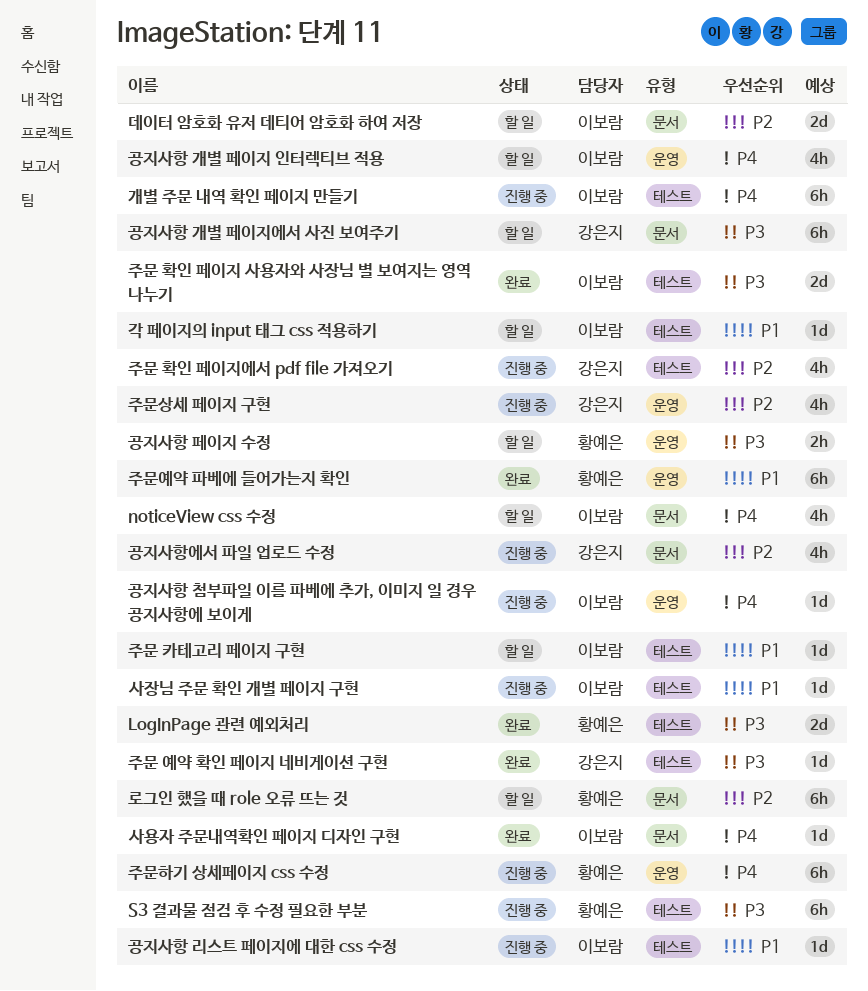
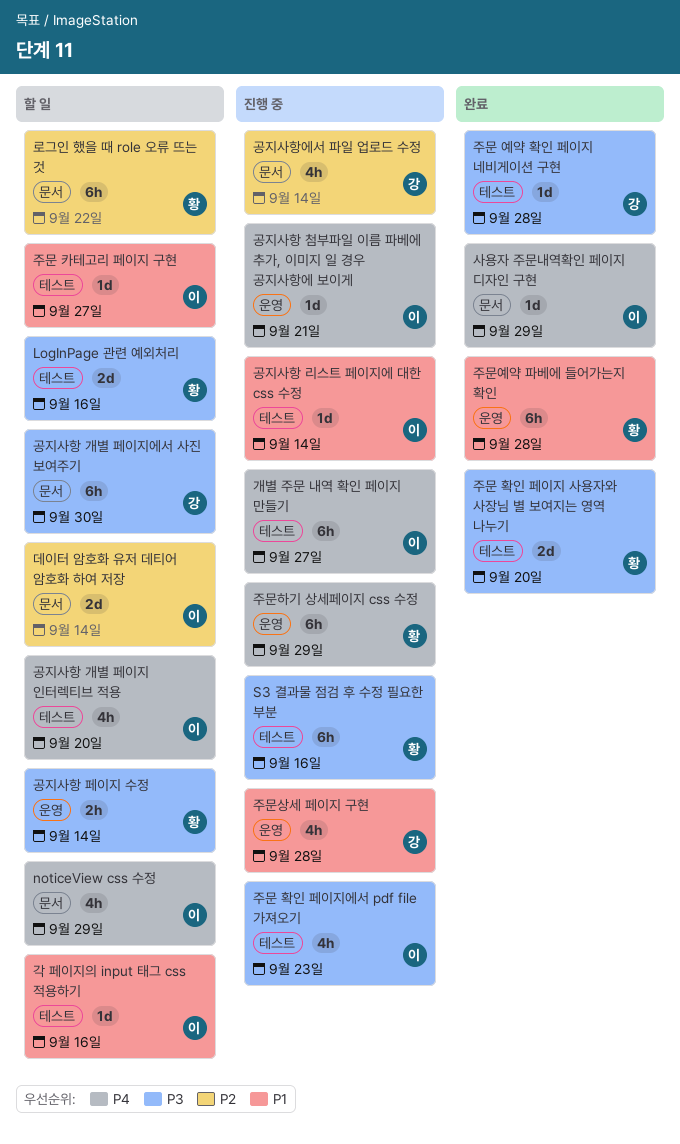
LogInPage 관련 예외처리, status: 완료 -> 할 일
공지사항 개별 페이지 인터렉티브 적용, label: 운영 -> 테스트
사장님 주문 확인 개별 페이지 구현: present -> none
주문 확인 페이지 사용자와 사장님 별 보여지는 영역 나누기, owner: 이보람 -> 황예은
주문 확인 페이지에서 pdf file 가져오기, owner: 강은지 -> 이보람
주문 확인 페이지에서 pdf file 가져오기, priority: P2 -> P3
주문상세 페이지 구현, priority: P2 -> P1

